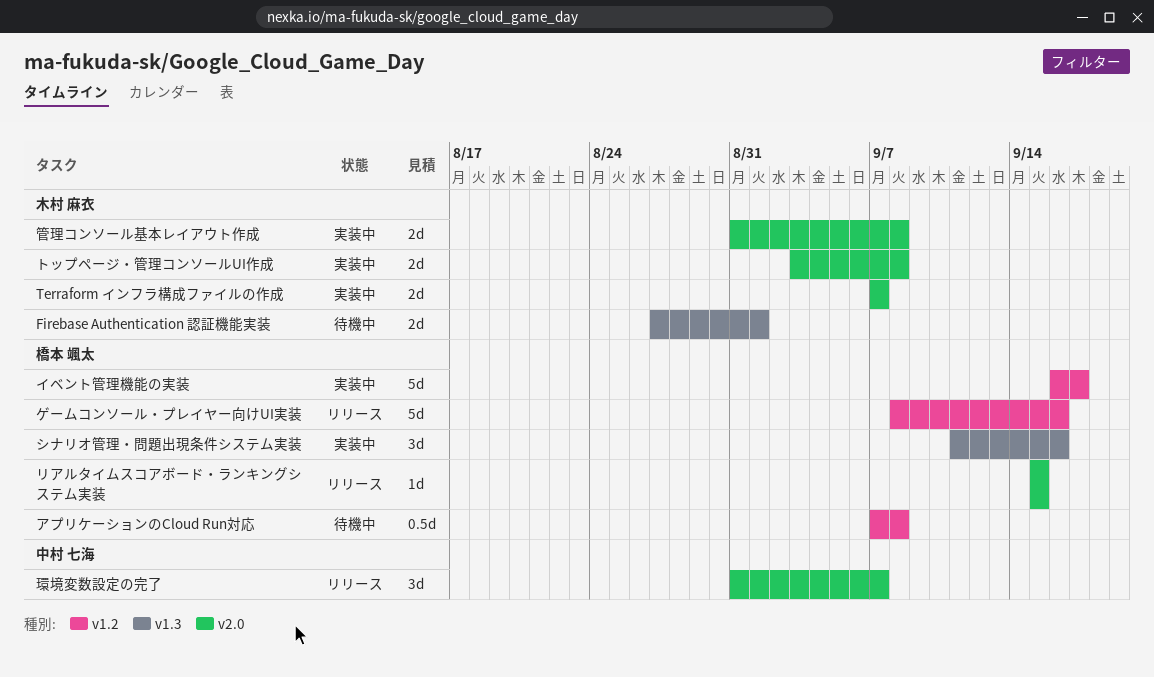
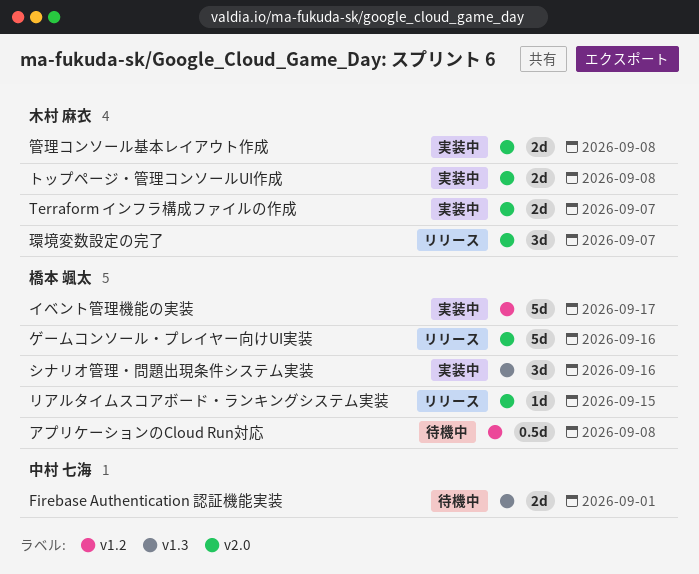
Firebase Authentication 認証機能実装, owner: 木村 麻衣 -> 中村 七海
ゲームコンソール・プレイヤー向けUI実装, label: v1.2 -> v2.0
環境変数設定の完了, owner: 中村 七海 -> 木村 麻衣

